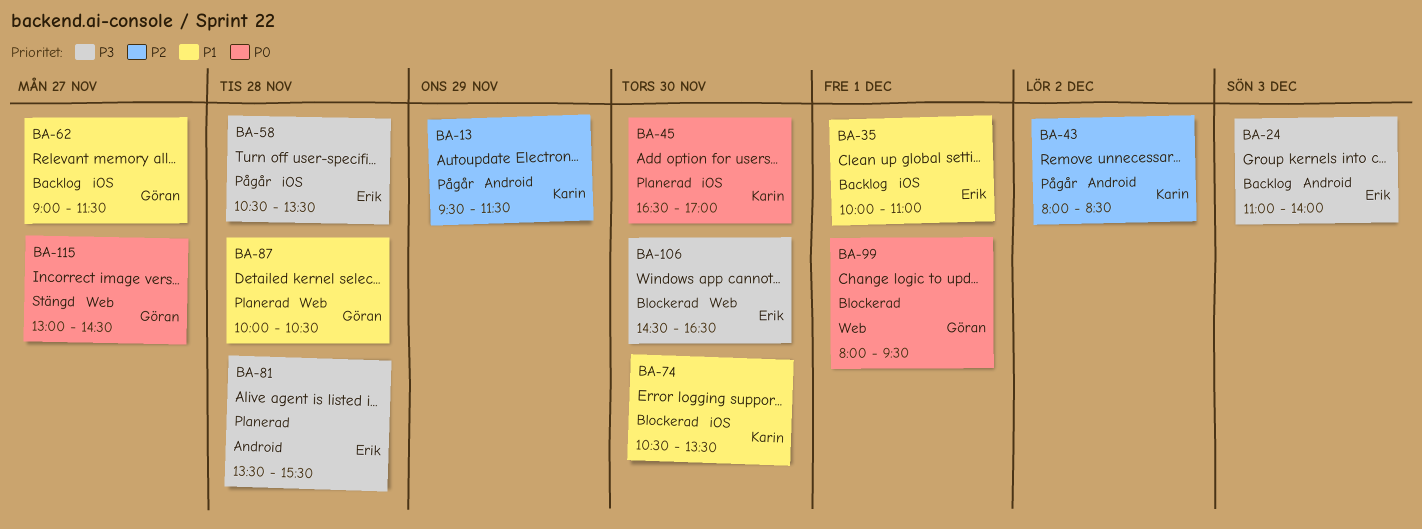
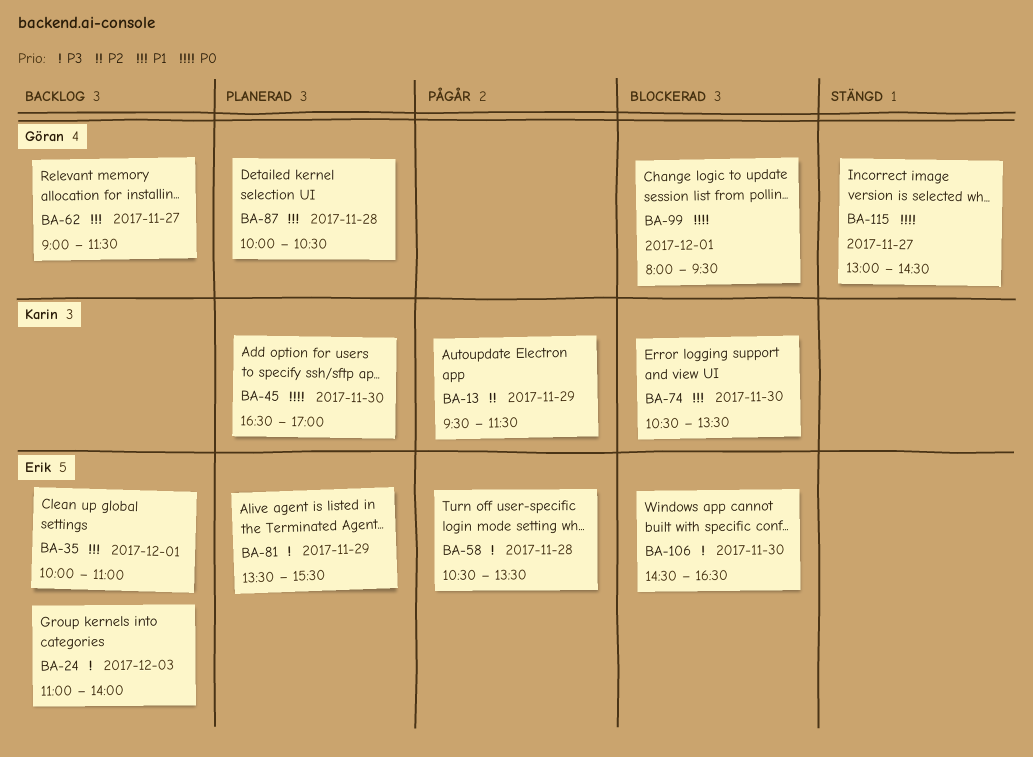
BA-43: present -> none
BA-81, day: Nov 28 -> Nov 29

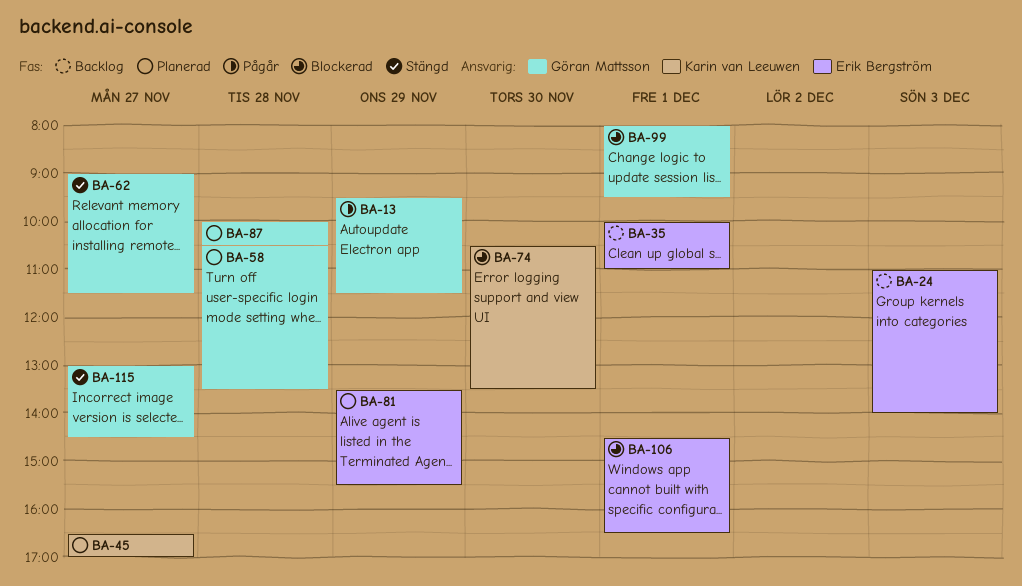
BA-13, owner: Karin van Leeuwen -> Göran Mattsson
BA-45, day: Nov 30 -> Nov 27
BA-58, status: Pågår -> Planerad
BA-58, owner: Erik Bergström -> Göran Mattsson
BA-62, status: Backlog -> Stängd
BA-106, day: Nov 30 -> Dec 1

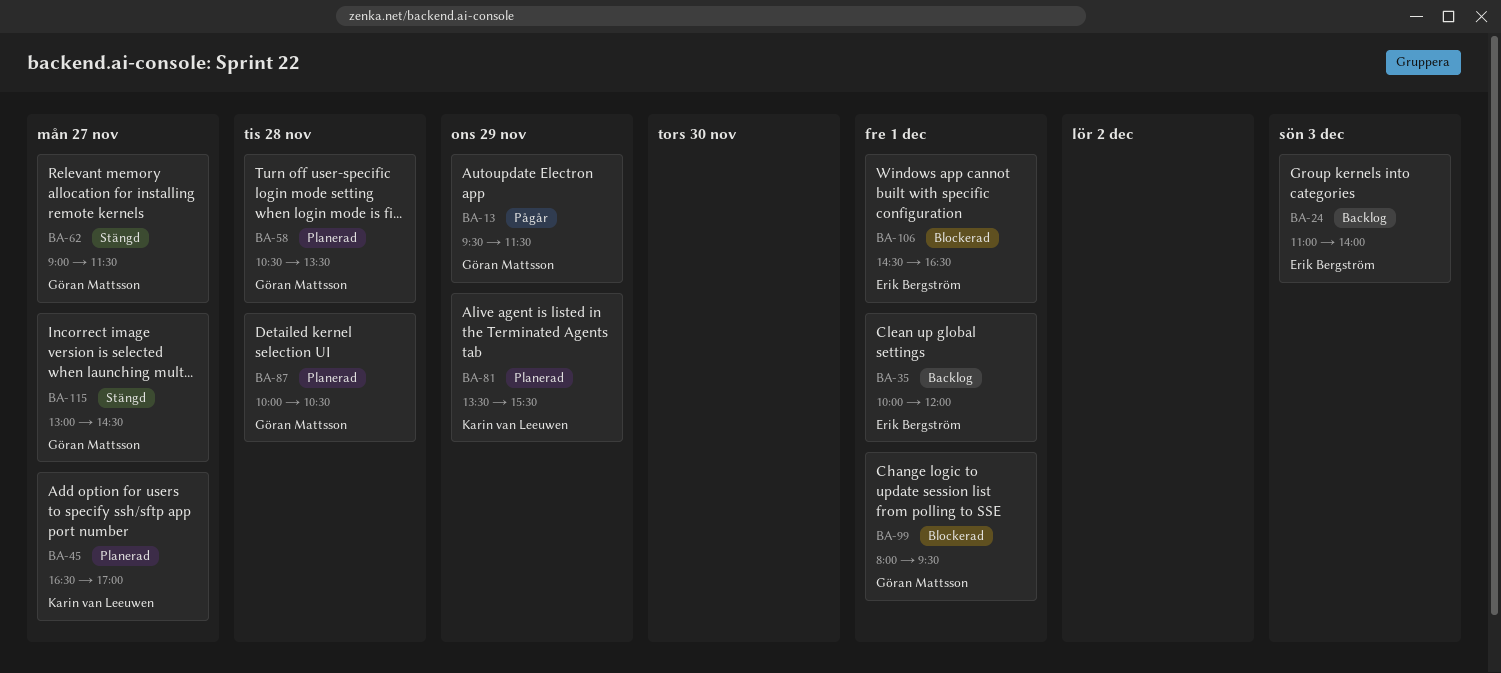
BA-35, ends: 11:00 -> 12:00
BA-74: present -> none
BA-81, owner: Erik Bergström -> Karin van Leeuwen

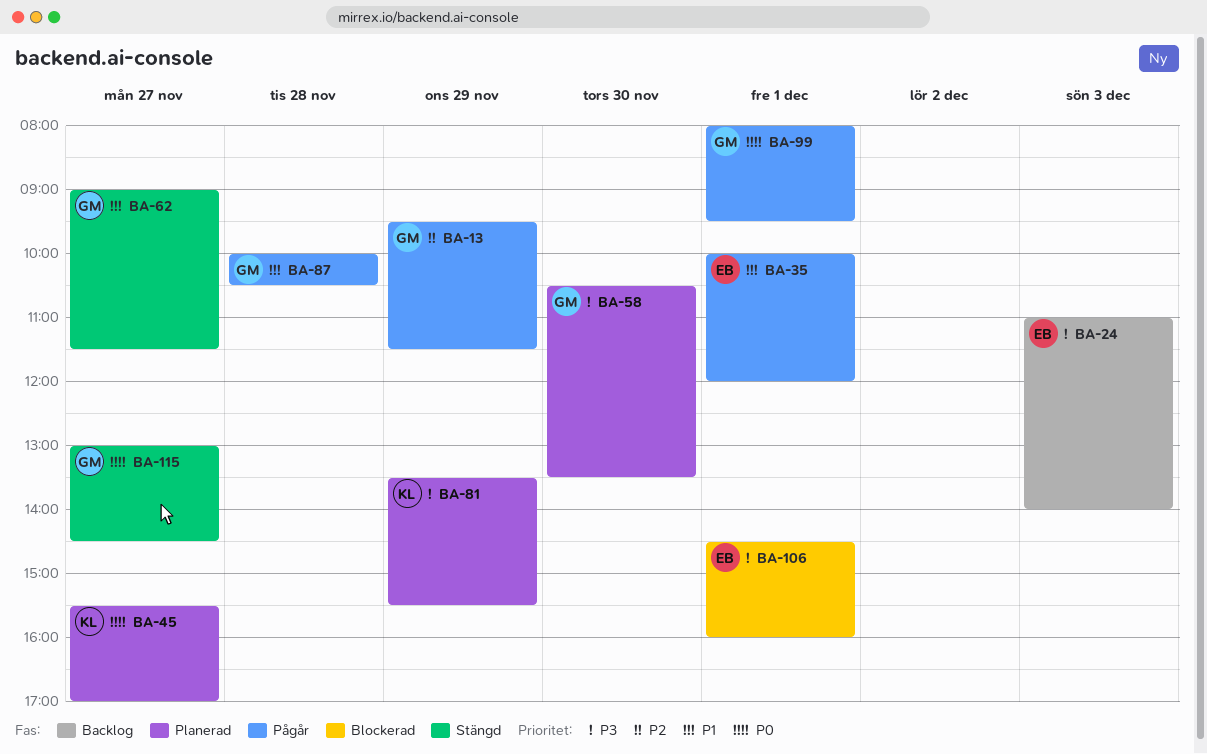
BA-35, status: Backlog -> Pågår
BA-45, begins: 16:30 -> 15:30
BA-58, day: Nov 28 -> Nov 30
BA-87, status: Planerad -> Pågår
BA-99, status: Blockerad -> Pågår
BA-106, ends: 16:30 -> 16:00

